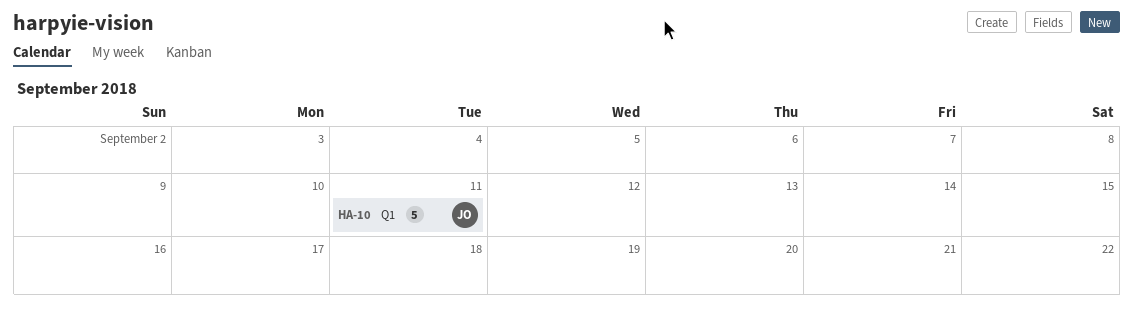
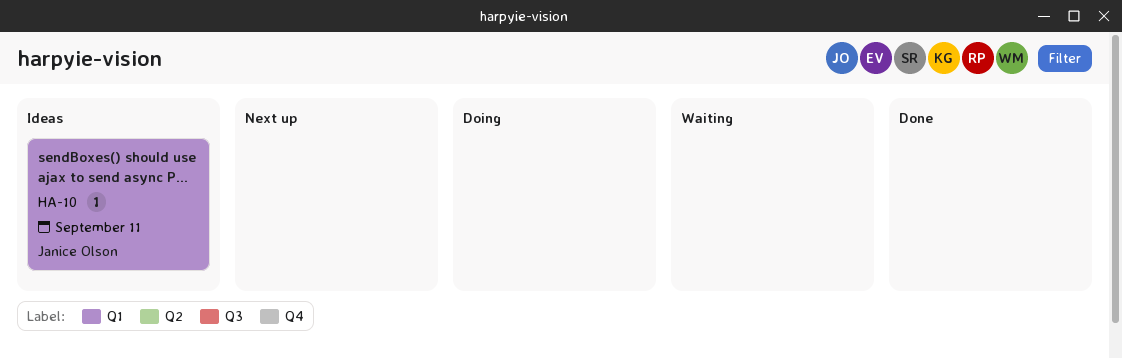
HA-10, estimate: 5 -> 1

